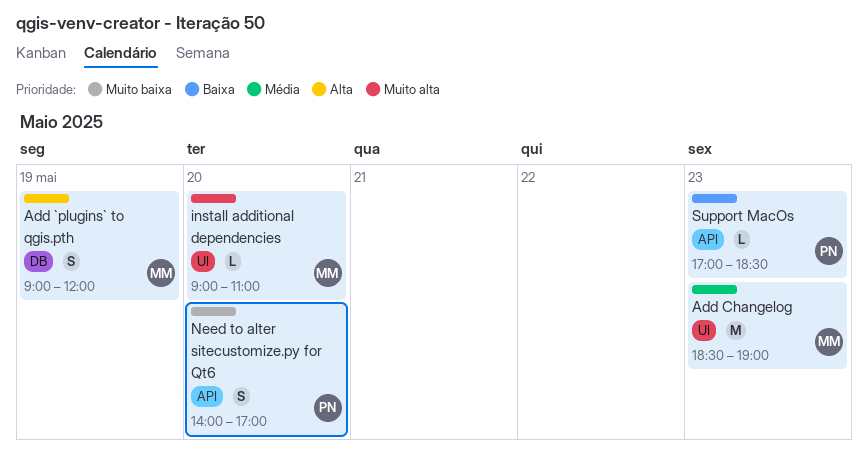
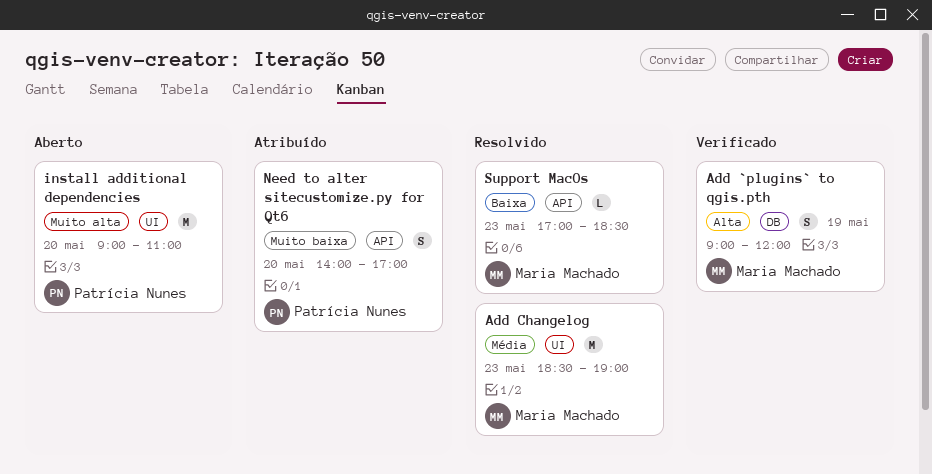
install additional dependencies, owner: Maria Machado -> Patrícia Nunes
install additional dependencies, estimate: L -> M
Support MacOs, owner: Patrícia Nunes -> Maria Machado

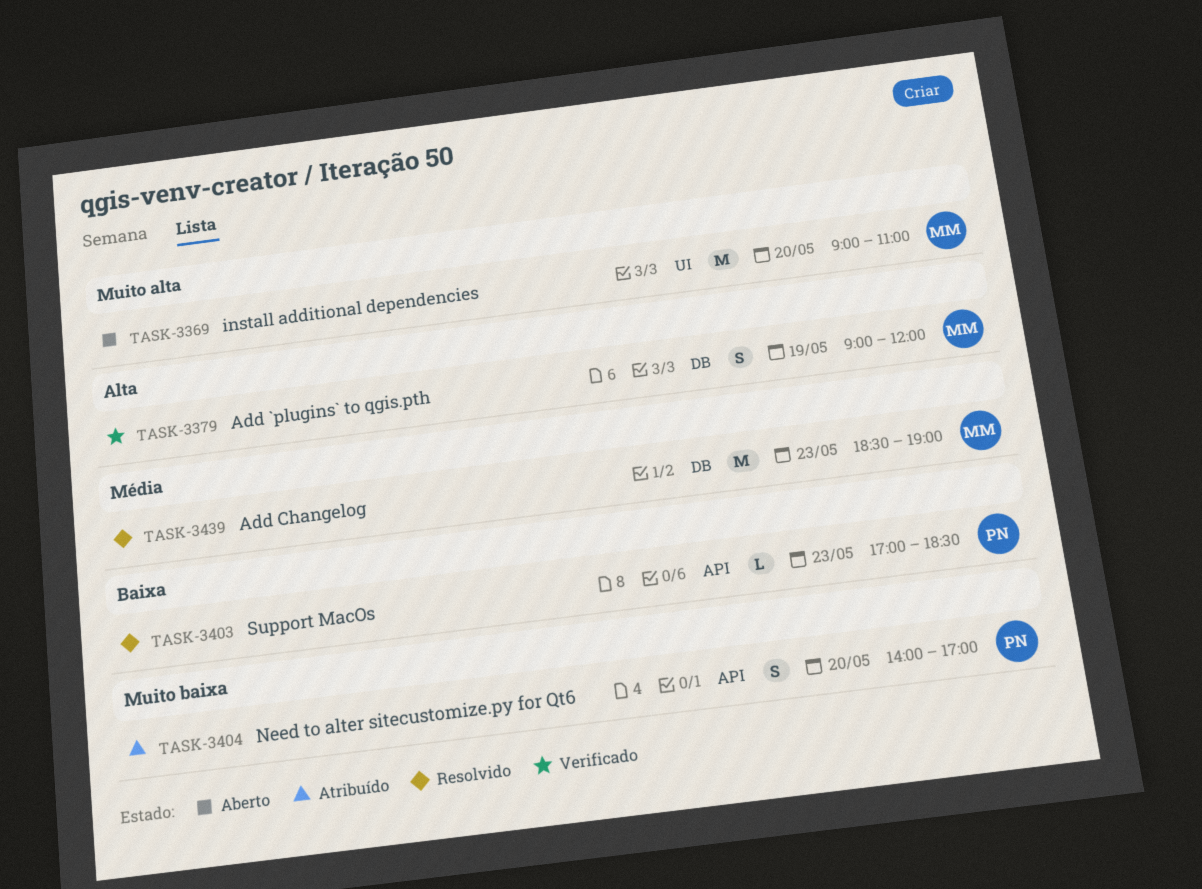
Add Changelog, label: UI -> DB
install additional dependencies, owner: Patrícia Nunes -> Maria Machado
Support MacOs, owner: Maria Machado -> Patrícia Nunes

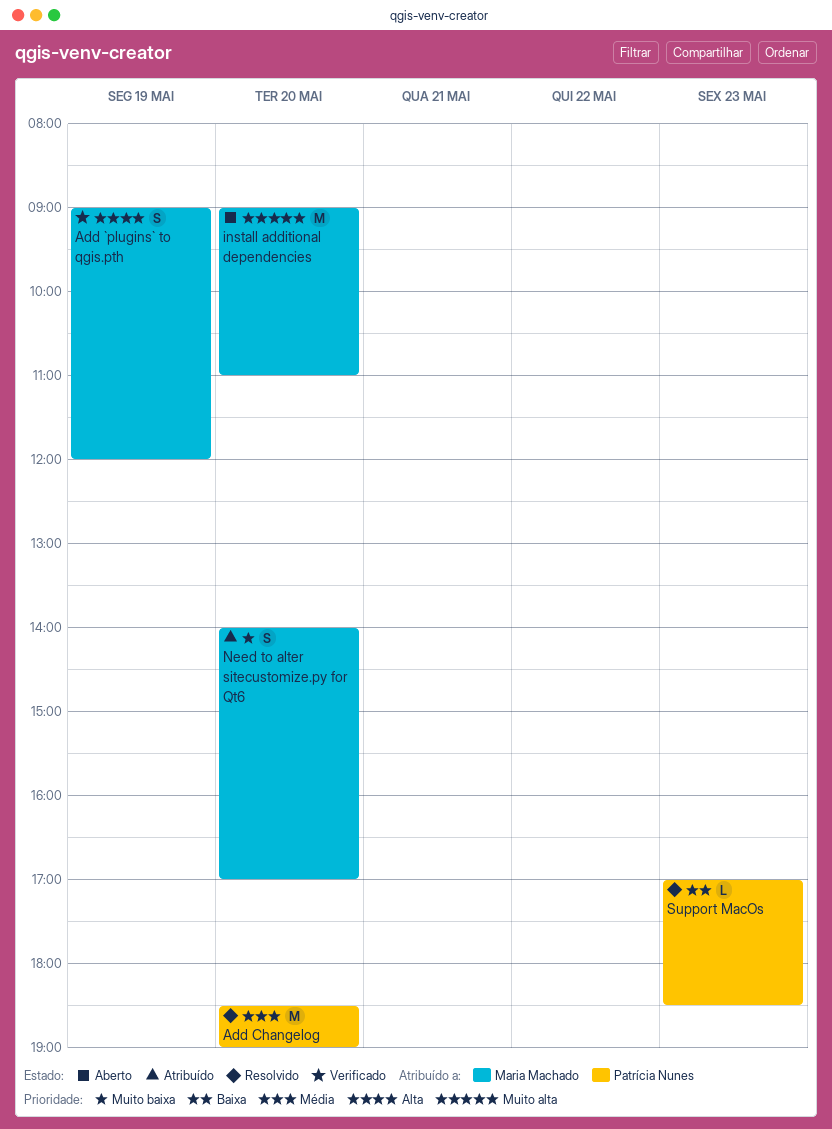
Add Changelog, owner: Maria Machado -> Patrícia Nunes
Add Changelog, day: May 23 -> May 20
Need to alter sitecustomize.py for Qt6, owner: Patrícia Nunes -> Maria Machado

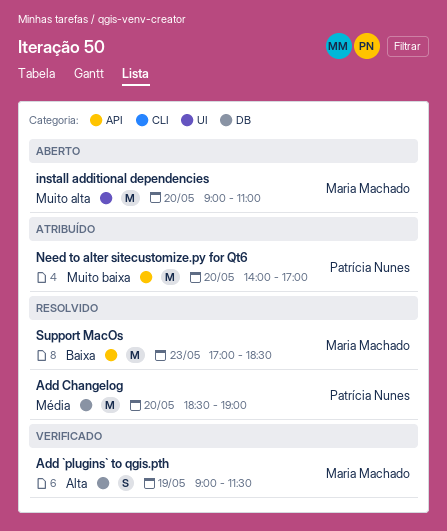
Add `plugins` to qgis.pth, ends: 12:00 -> 11:30
Need to alter sitecustomize.py for Qt6, owner: Maria Machado -> Patrícia Nunes
Need to alter sitecustomize.py for Qt6, estimate: S -> M
Support MacOs, owner: Patrícia Nunes -> Maria Machado
Support MacOs, estimate: L -> M

